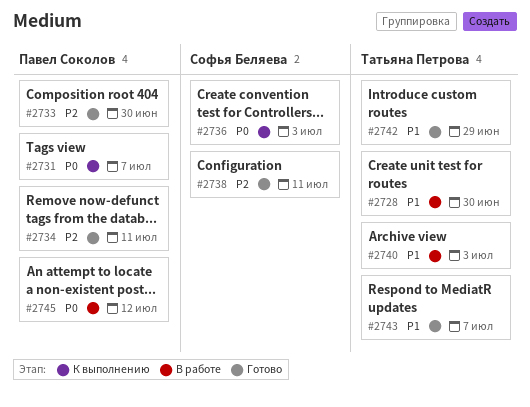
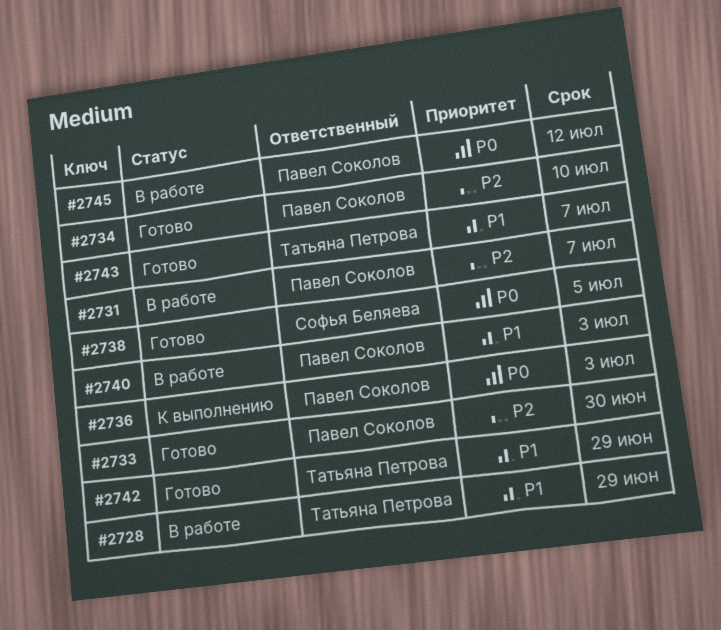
#2728, due: Jun 30 -> Jun 29
#2731, status: К выполнению -> В работе
#2731, priority: P0 -> P2
#2734, due: Jul 11 -> Jul 10
#2736, owner: Софья Беляева -> Павел Соколов
#2738, priority: P2 -> P0
#2738, due: Jul 11 -> Jul 5
#2740, owner: Татьяна Петрова -> Павел Соколов

